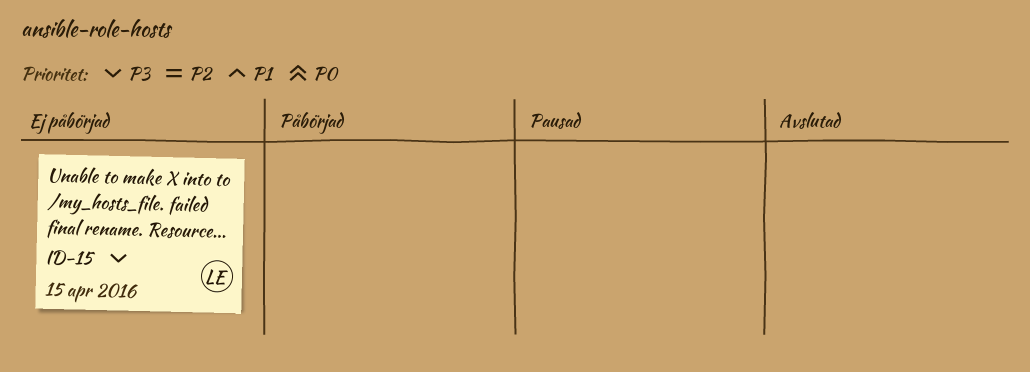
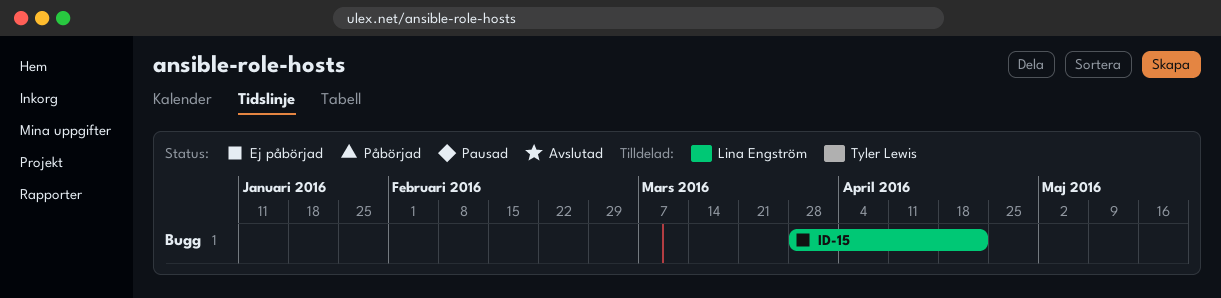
ID-15, due: Apr 15 -> Apr 22

